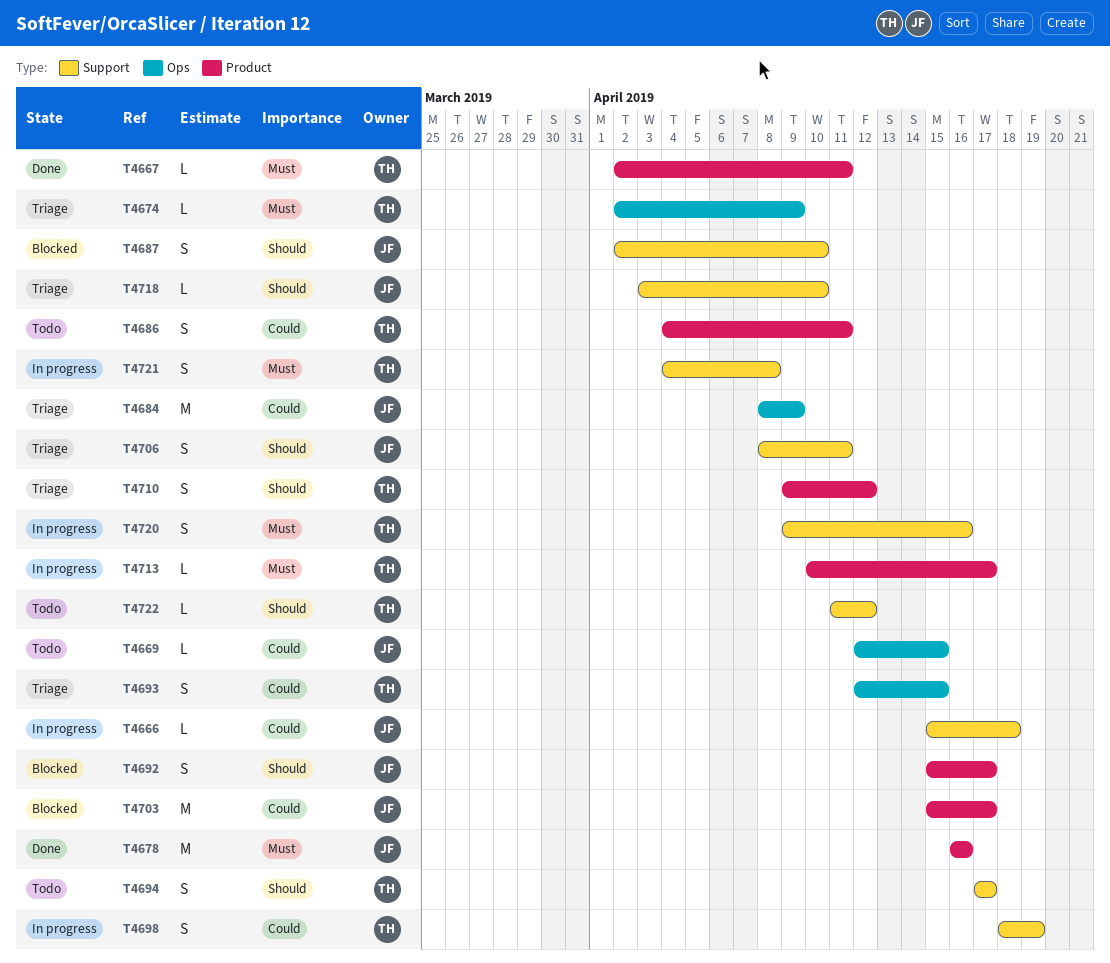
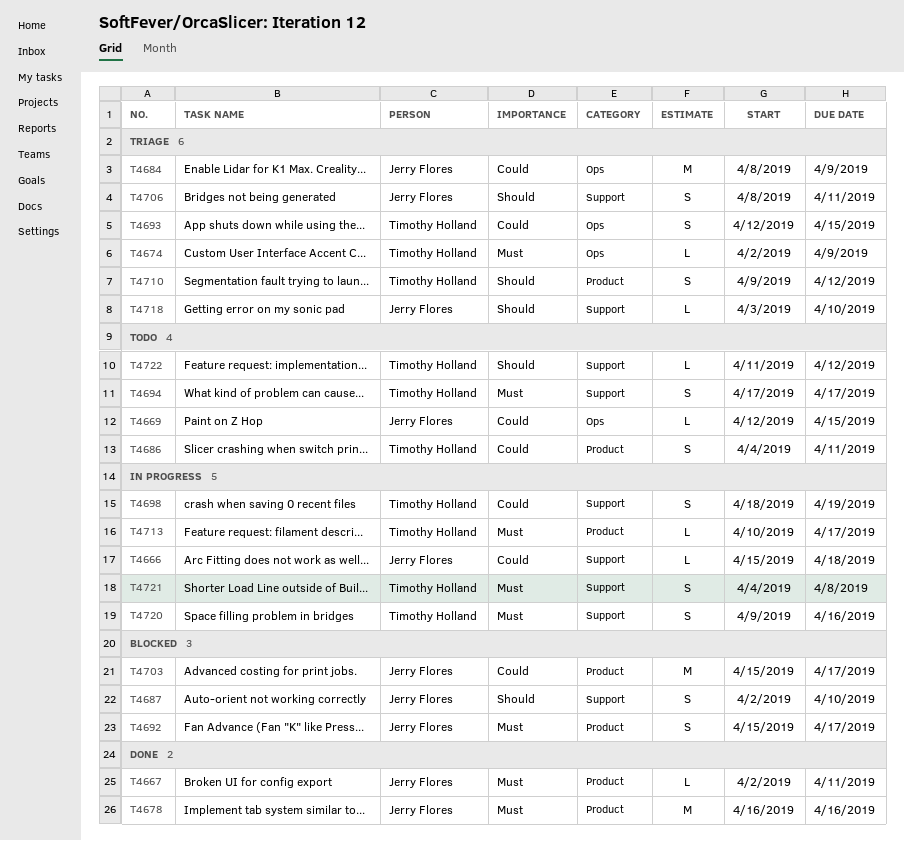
T4667, owner: Timothy Holland -> Jerry Flores
T4692, priority: Should -> Must
T4694, priority: Should -> Must

